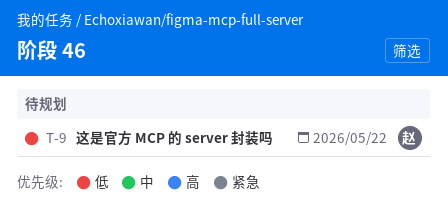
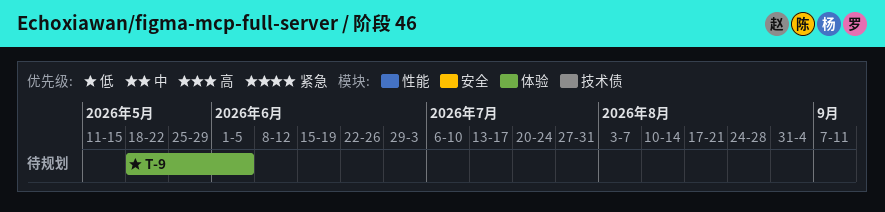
T-9, due: May 22 -> Jun 5

